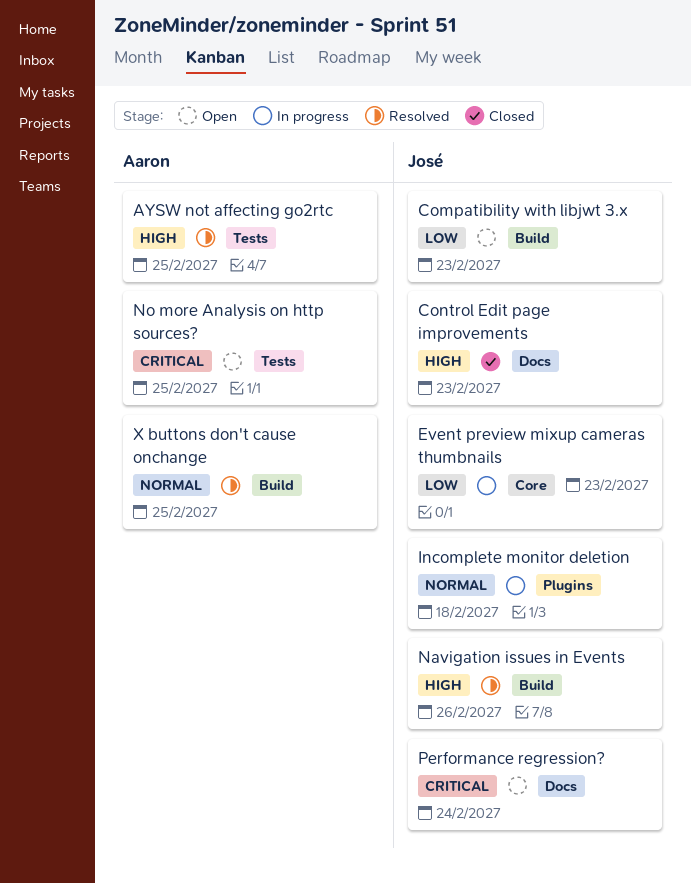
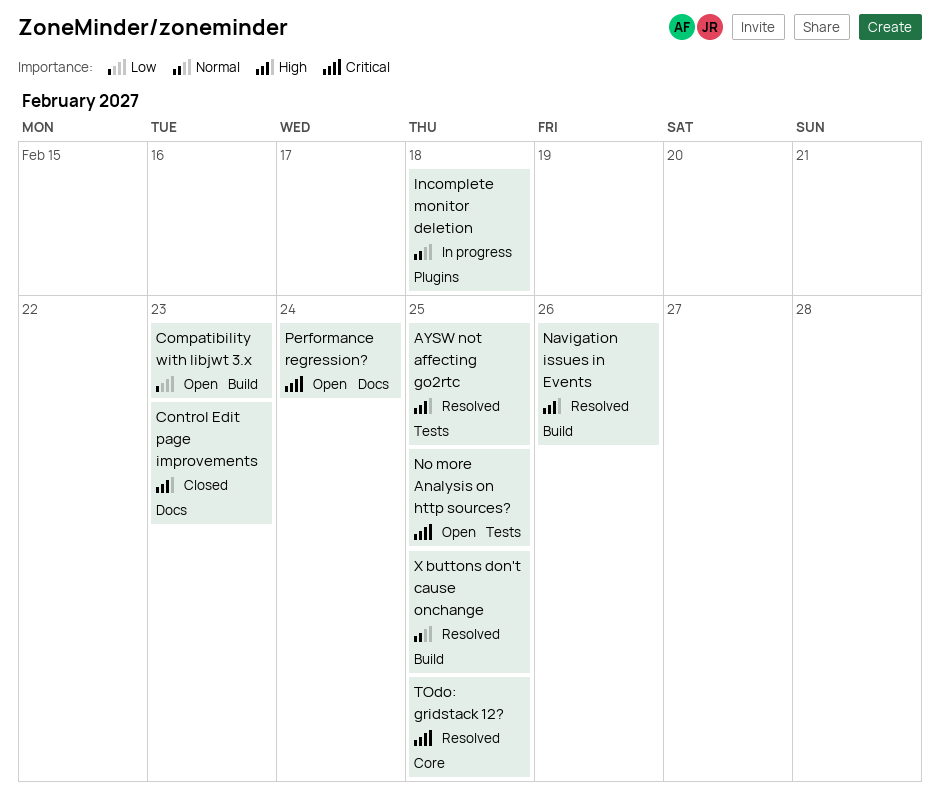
Event preview mixup cameras thumbnails: present -> none
TOdo: gridstack 12?: none -> present

